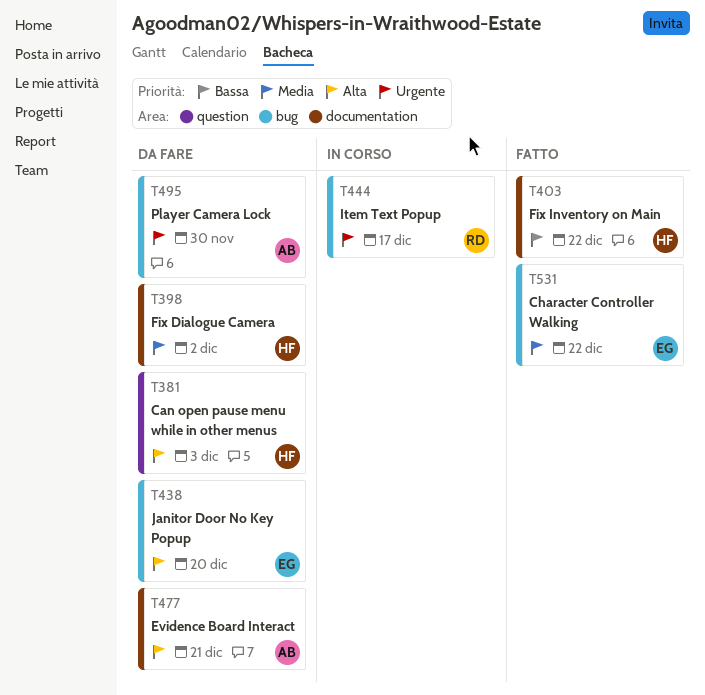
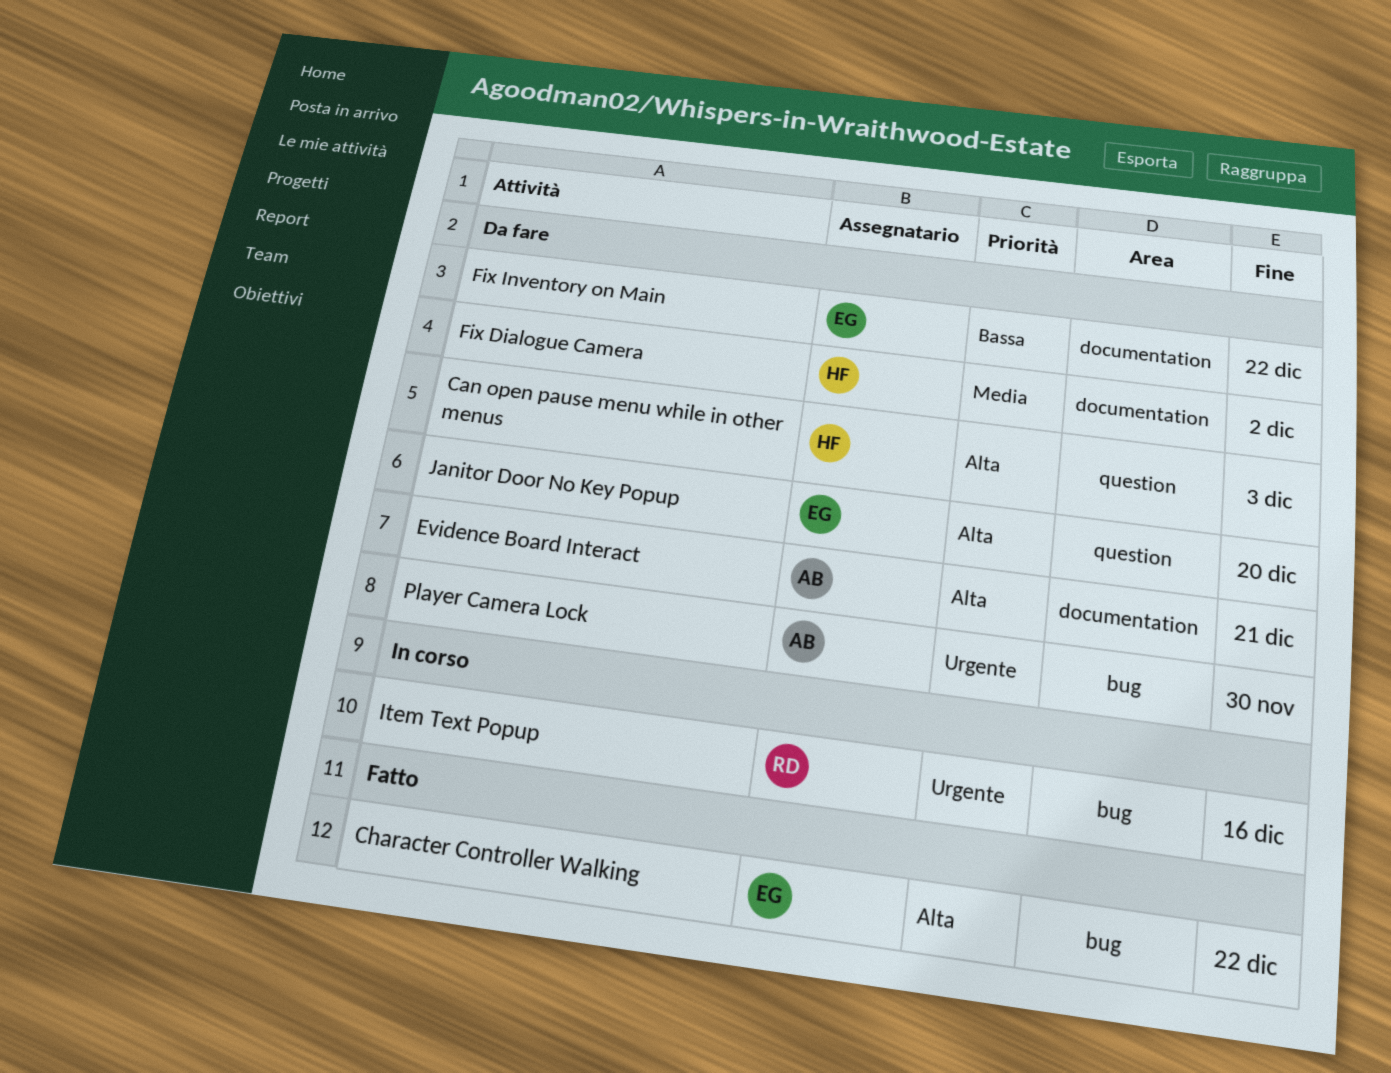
Character Controller Walking, priority: Media -> Alta
Fix Inventory on Main, status: Fatto -> Da fare
Fix Inventory on Main, owner: HF -> EG
Item Text Popup, due: Dec 17 -> Dec 16
Janitor Door No Key Popup, label: bug -> question

